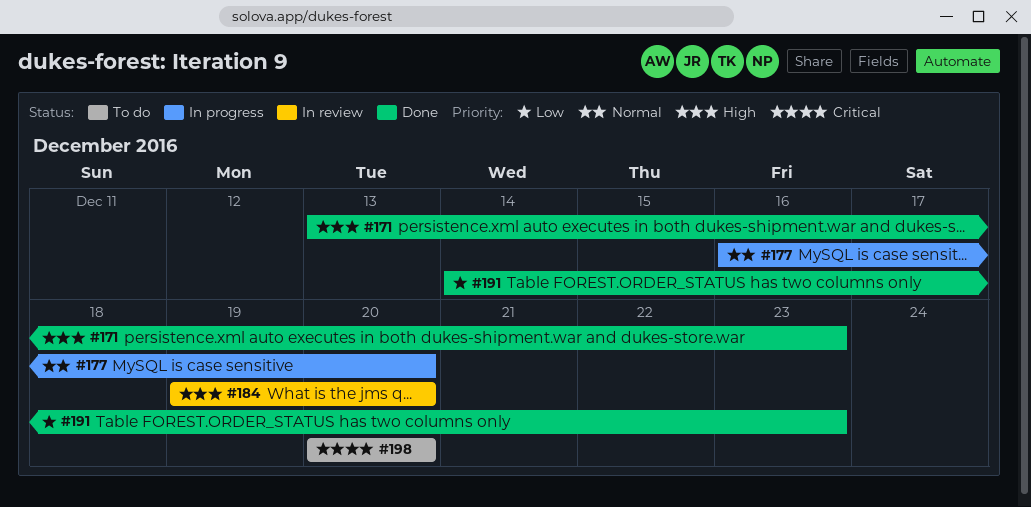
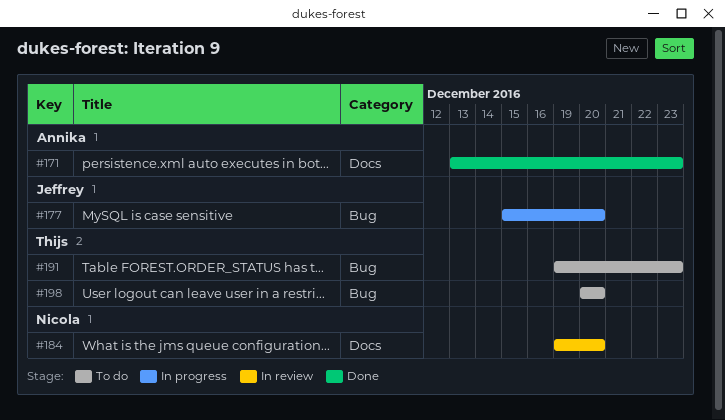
#177, start: Dec 16 -> Dec 15
#191, status: Done -> To do
#191, start: Dec 14 -> Dec 19

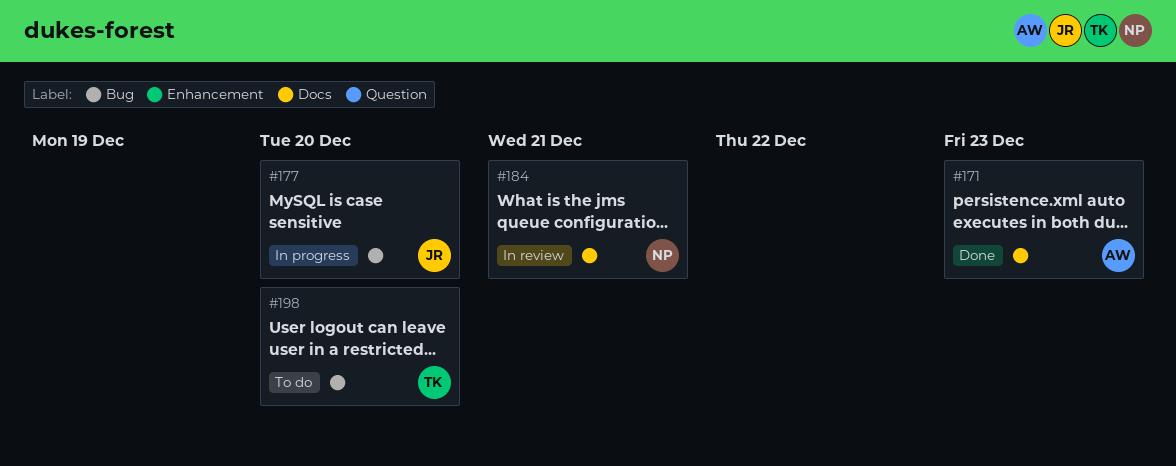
#184, due: Dec 20 -> Dec 21
#191: present -> none

